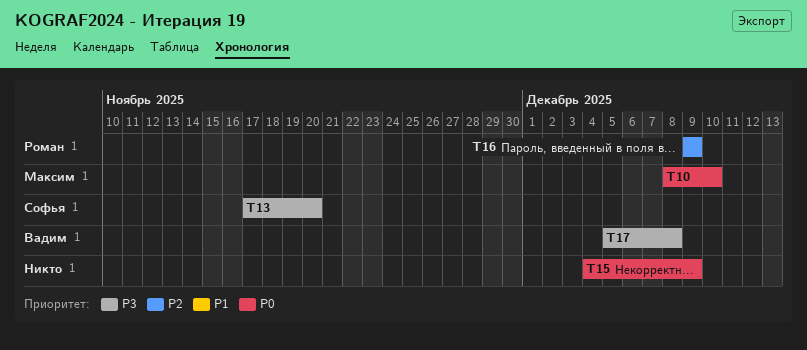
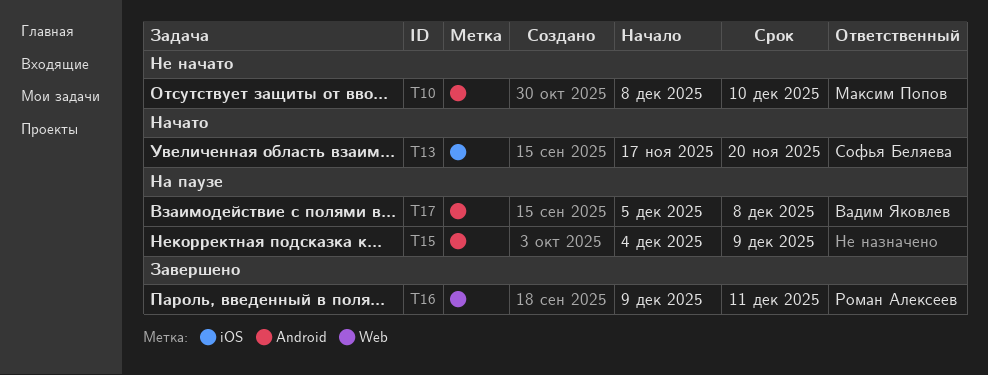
T16, due: Dec 9 -> Dec 11

